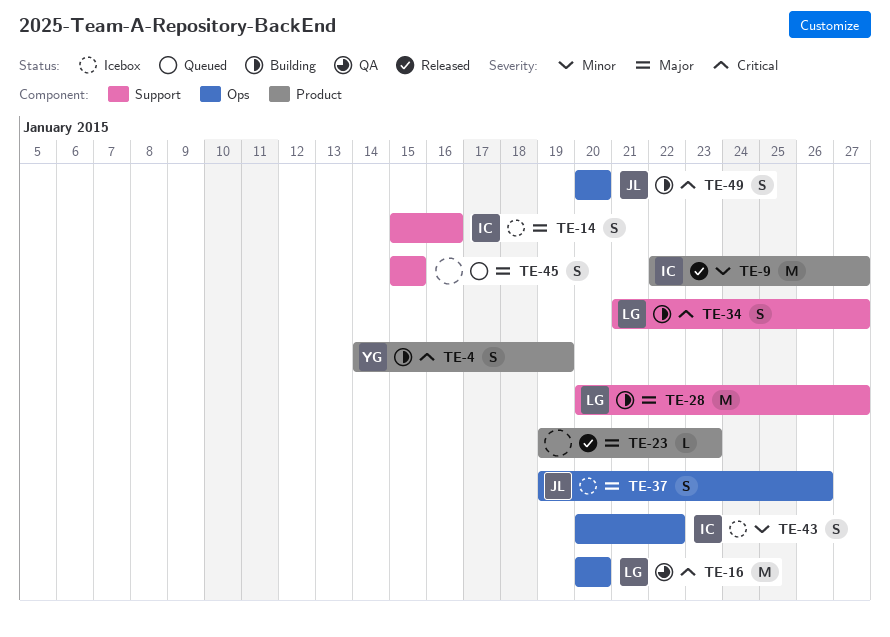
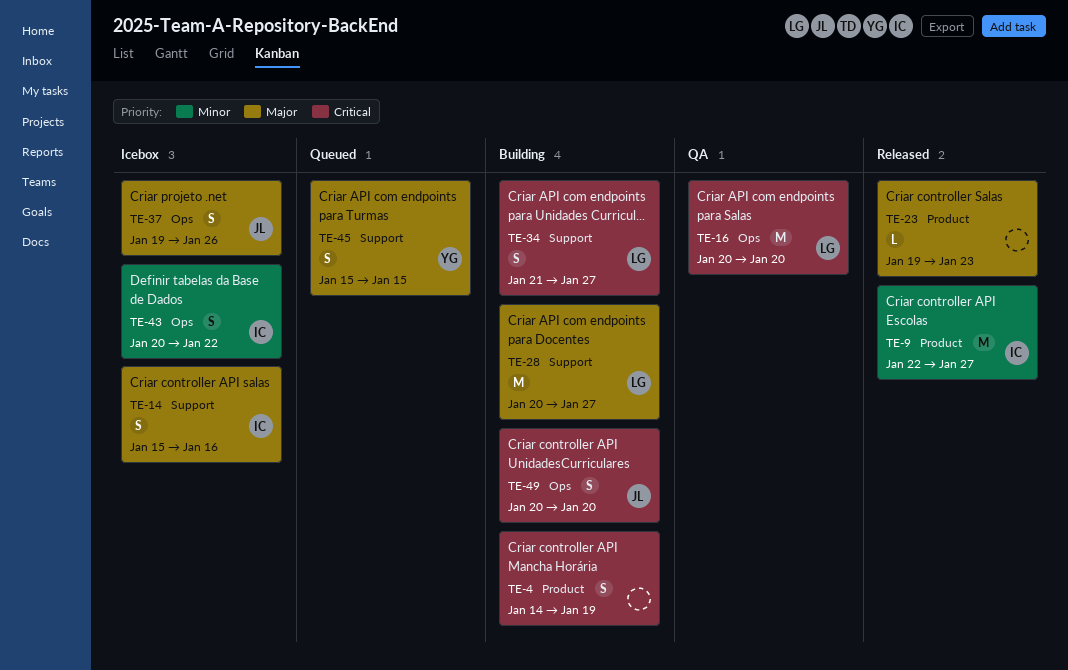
TE-4, owner: YG -> none
TE-45, owner: none -> YG

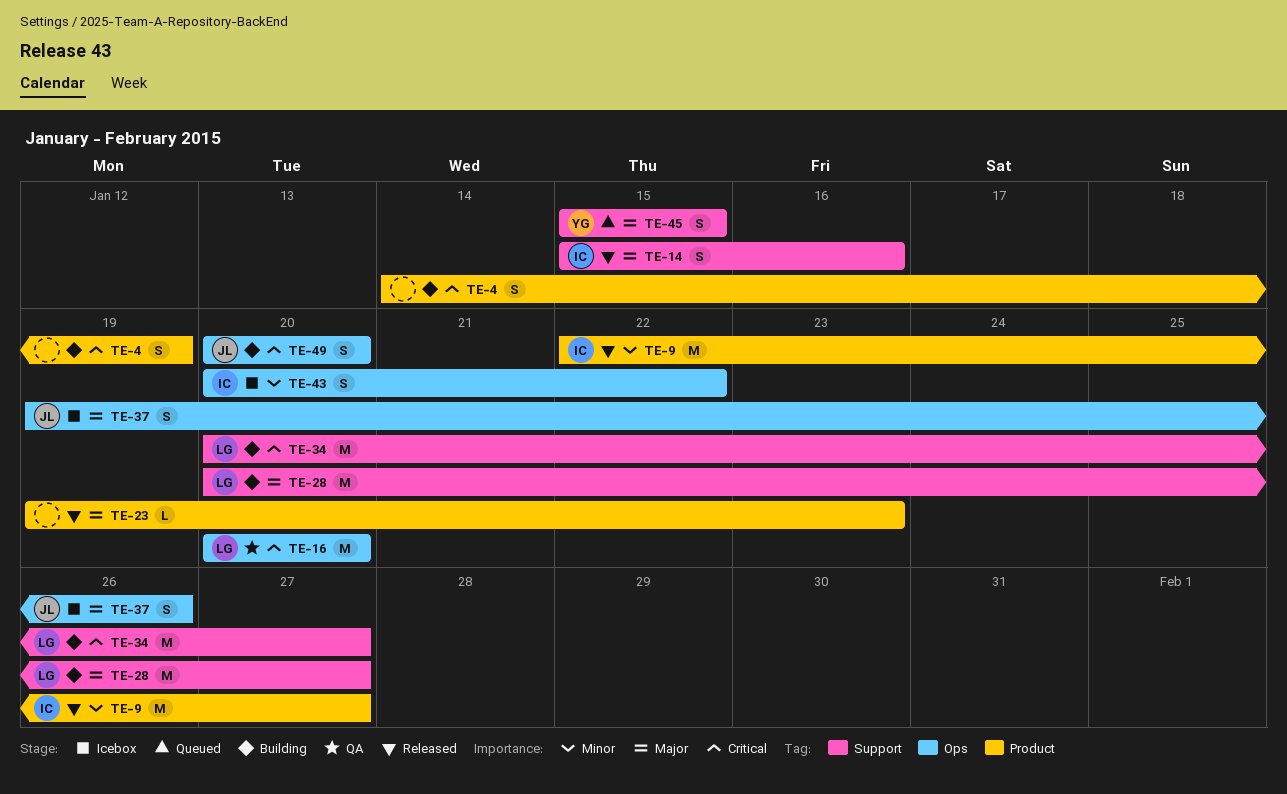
TE-14, status: Icebox -> Released
TE-34, estimate: S -> M
TE-34, start: Jan 21 -> Jan 20

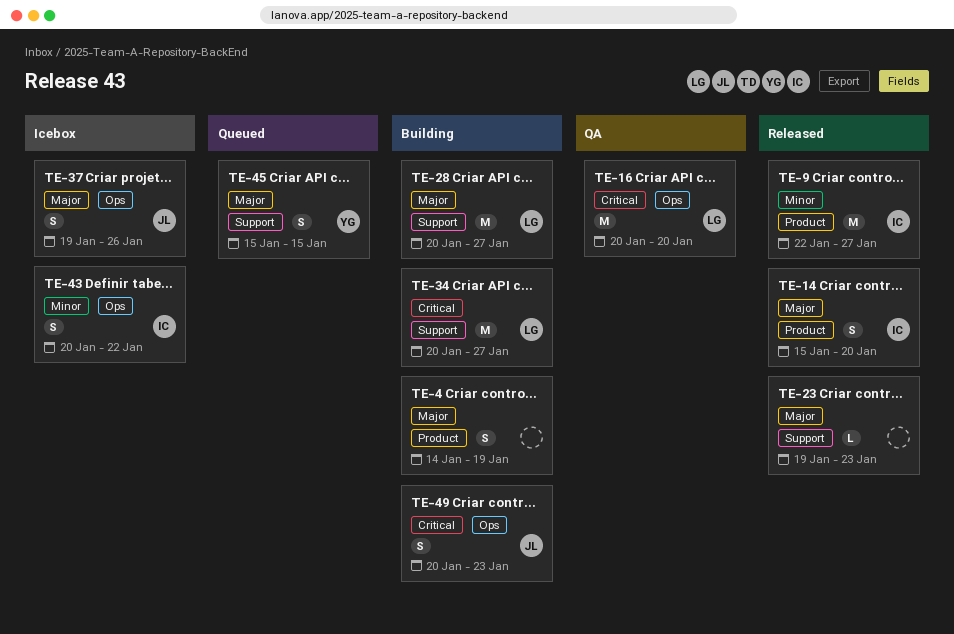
TE-4, priority: Critical -> Major
TE-14, label: Support -> Product
TE-14, due: Jan 16 -> Jan 20
TE-23, label: Product -> Support
TE-49, due: Jan 20 -> Jan 23

